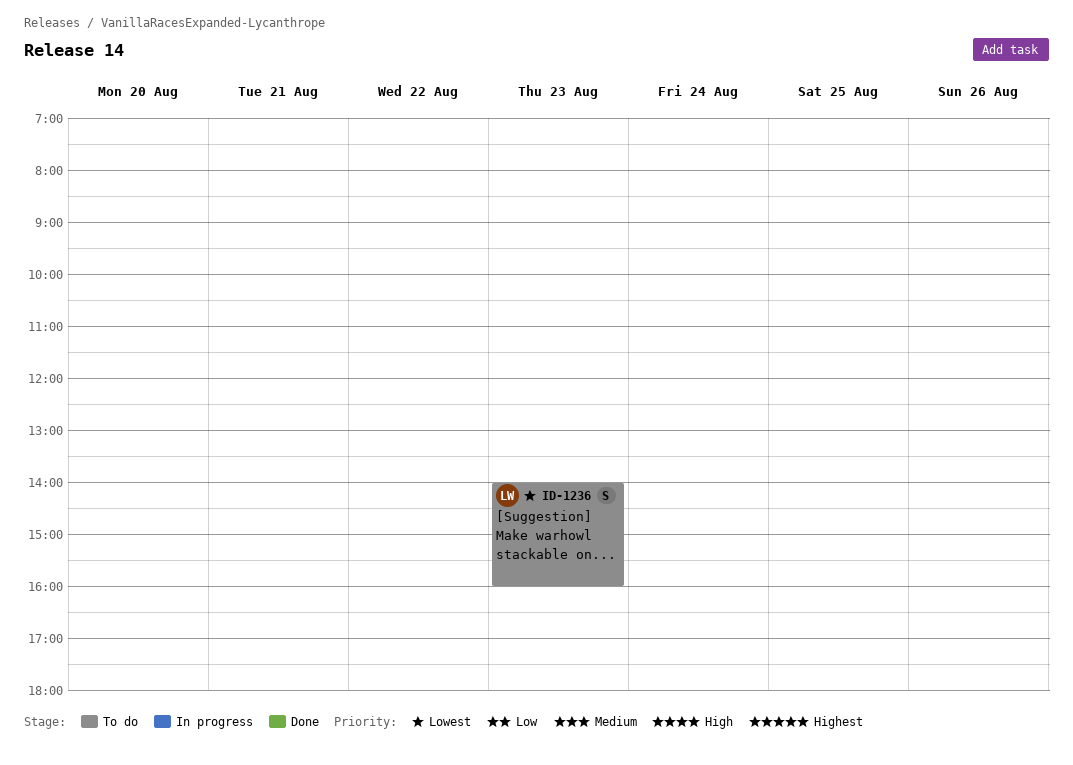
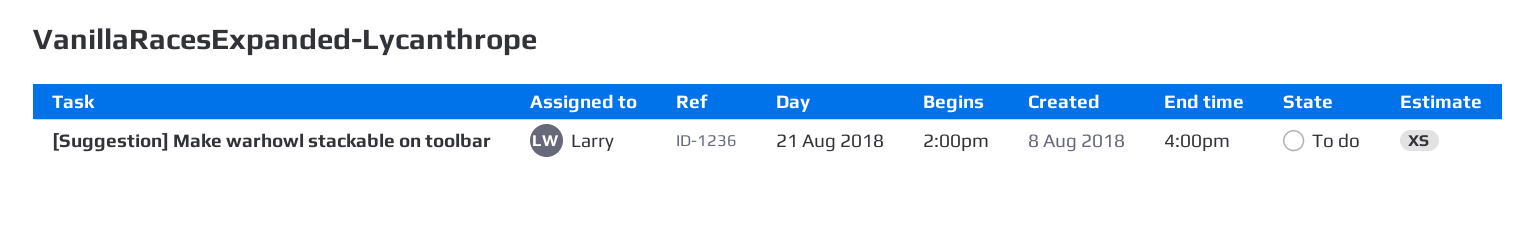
ID-1236, estimate: S -> XS
ID-1236, day: Aug 23 -> Aug 21

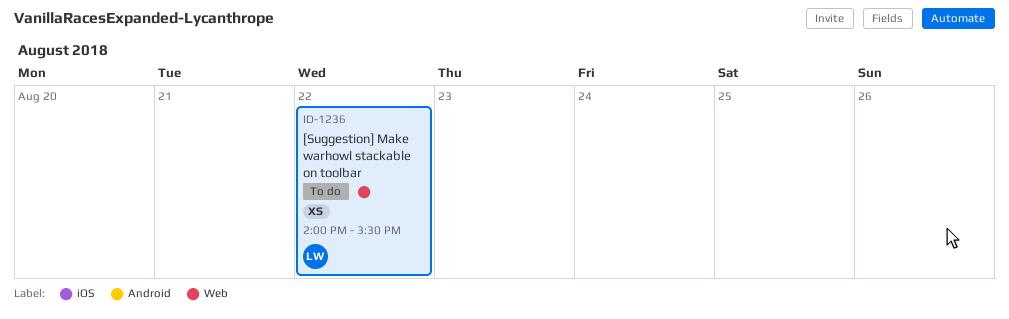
ID-1236, day: Aug 21 -> Aug 22
ID-1236, ends: 16:00 -> 15:30

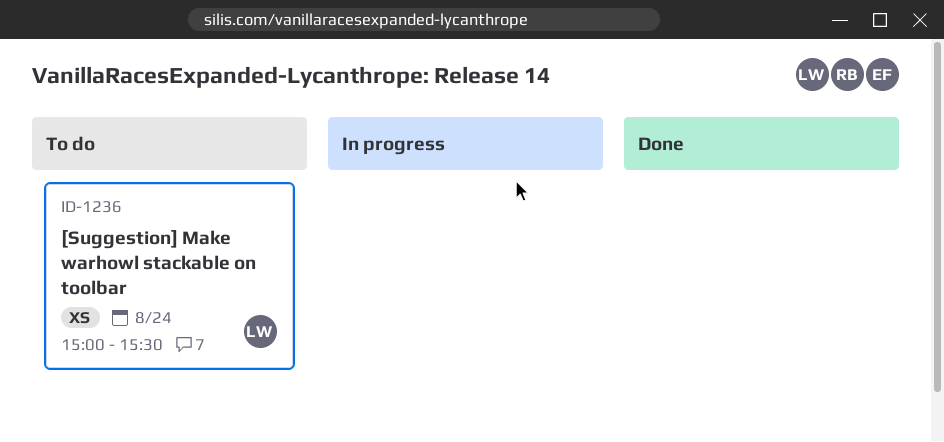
ID-1236, day: Aug 22 -> Aug 24
ID-1236, begins: 14:00 -> 15:00

